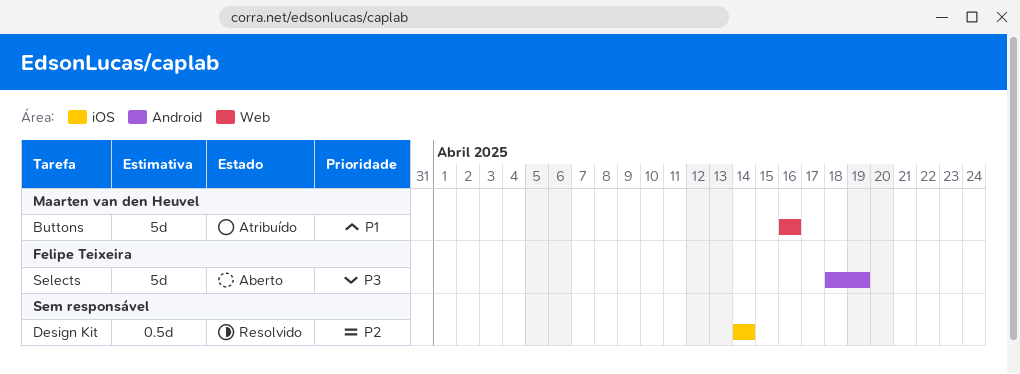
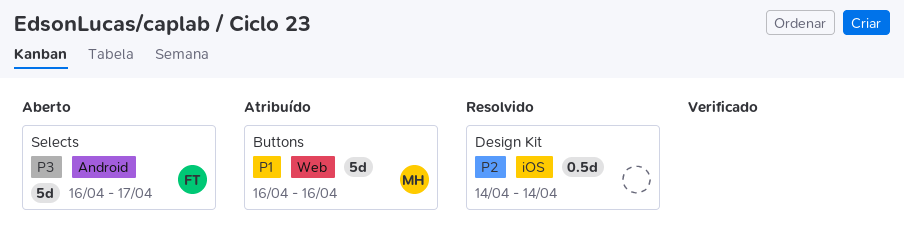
Selects, start: Apr 18 -> Apr 16
Selects, due: Apr 19 -> Apr 17

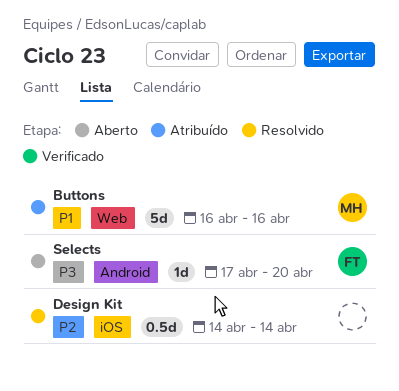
Selects, estimate: 5d -> 1d
Selects, start: Apr 16 -> Apr 17
Selects, due: Apr 17 -> Apr 20

